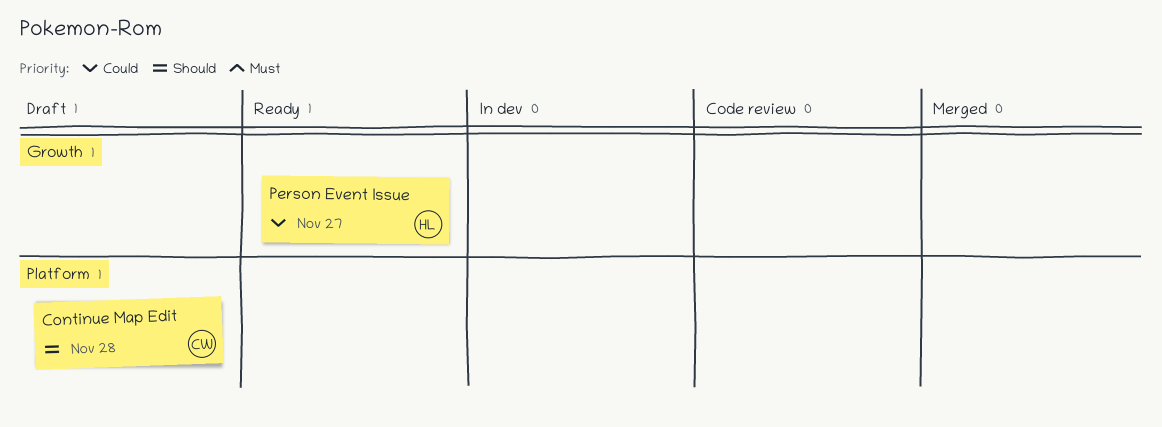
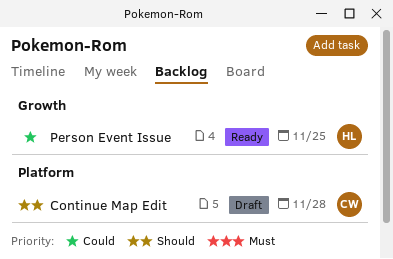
Person Event Issue, due: Nov 27 -> Nov 25

